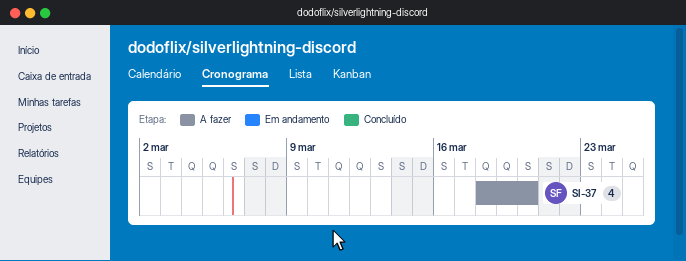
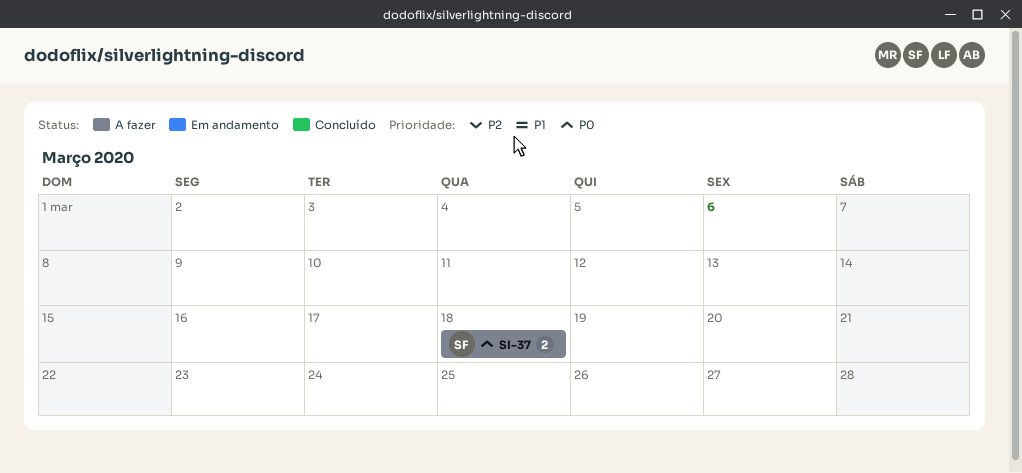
SI-37, estimate: 4 -> 2
SI-37, due: Mar 20 -> Mar 18

